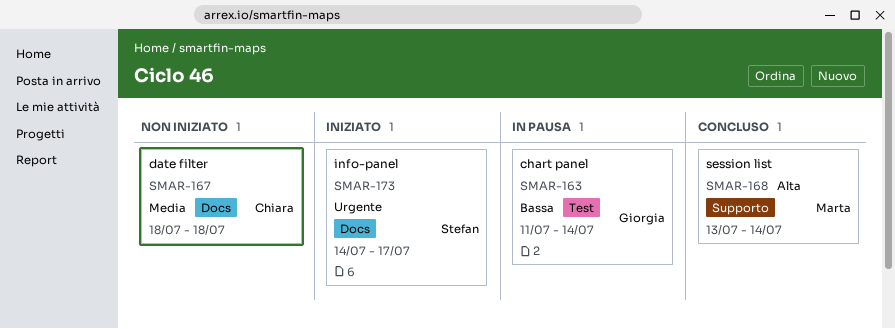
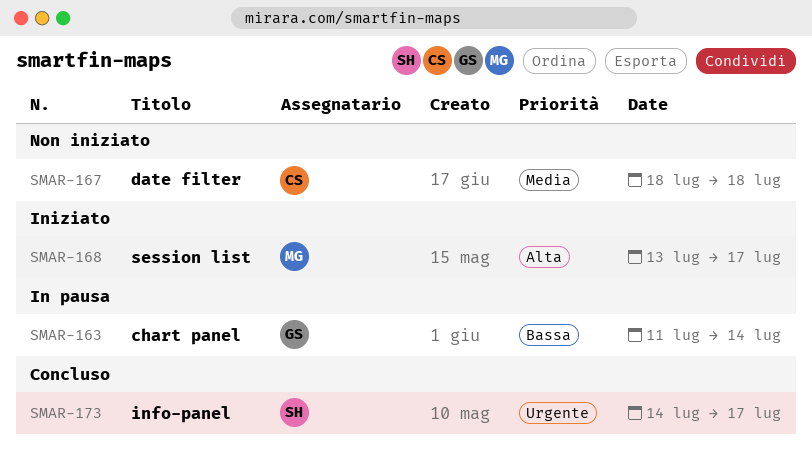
SMAR-168, status: Concluso -> Iniziato
SMAR-168, due: Jul 14 -> Jul 17
SMAR-173, status: Iniziato -> Concluso

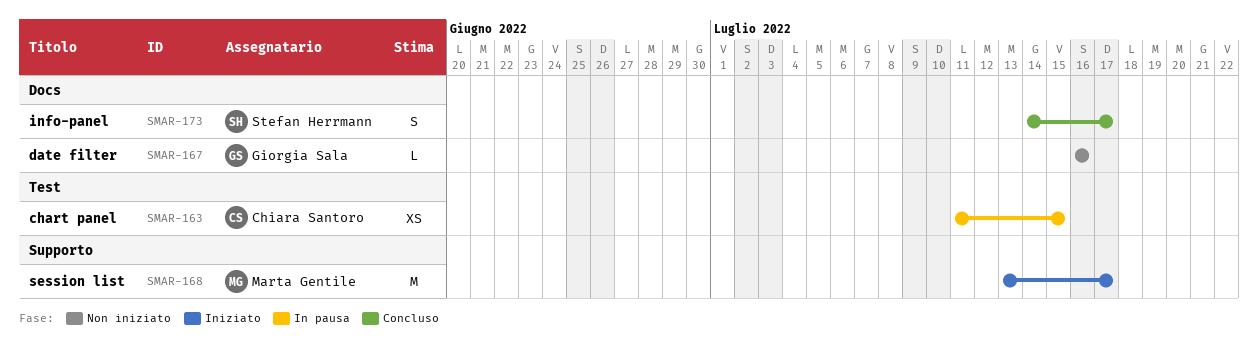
SMAR-163, owner: Giorgia Sala -> Chiara Santoro
SMAR-163, due: Jul 14 -> Jul 15
SMAR-167, owner: Chiara Santoro -> Giorgia Sala
SMAR-167, start: Jul 18 -> Jul 16
SMAR-167, due: Jul 18 -> Jul 16

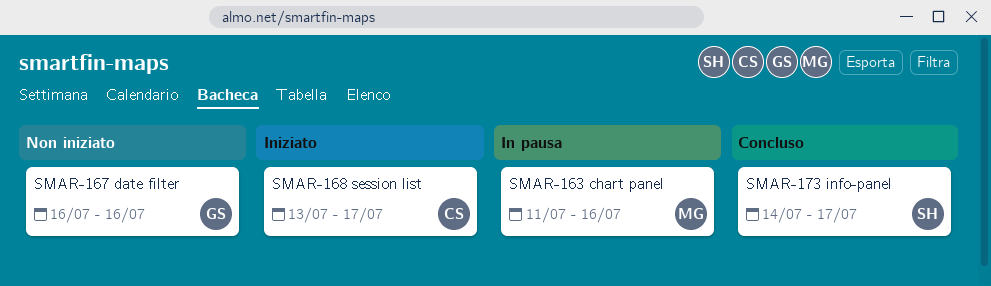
SMAR-163, owner: Chiara Santoro -> Marta Gentile
SMAR-163, due: Jul 15 -> Jul 16
SMAR-168, owner: Marta Gentile -> Chiara Santoro

